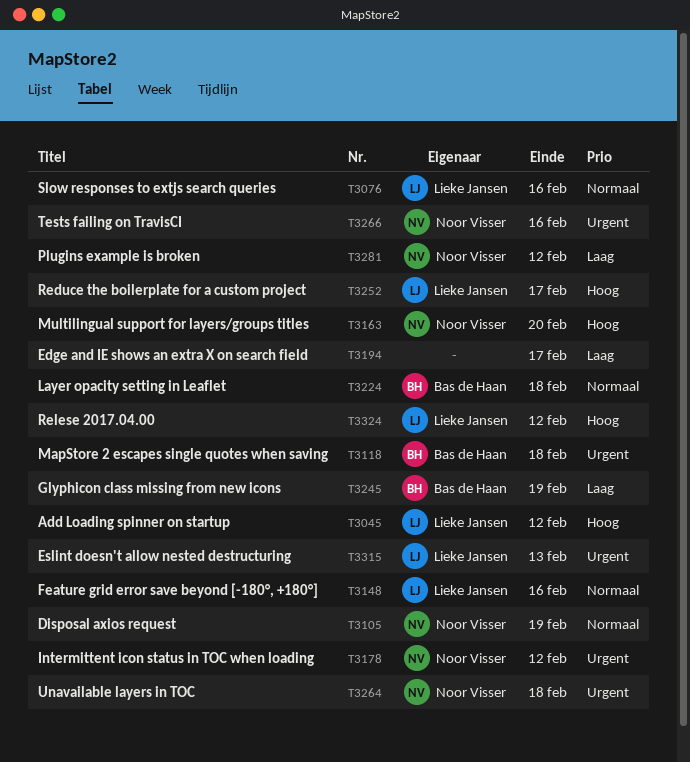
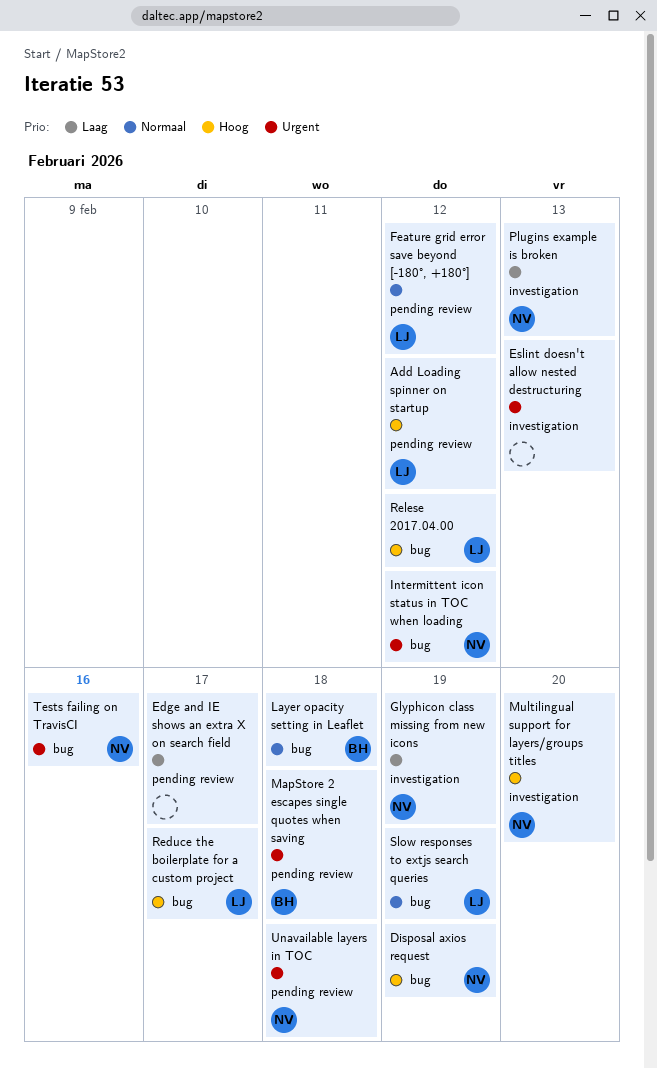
Disposal axios request, priority: Normaal -> Hoog
Eslint doesn't allow nested destructuring, owner: Lieke Jansen -> none
Feature grid error save beyond [-180°, +180°], due: Feb 16 -> Feb 12
Glyphicon class missing from new icons, owner: Bas de Haan -> Noor Visser
Plugins example is broken, due: Feb 12 -> Feb 13
Slow responses to extjs search queries, due: Feb 16 -> Feb 19

